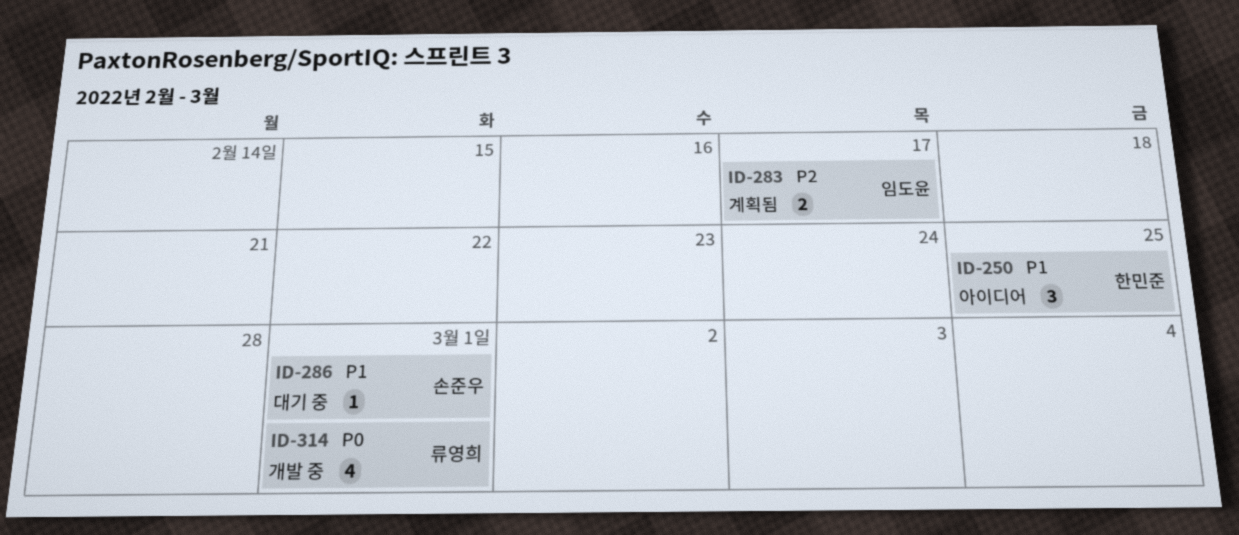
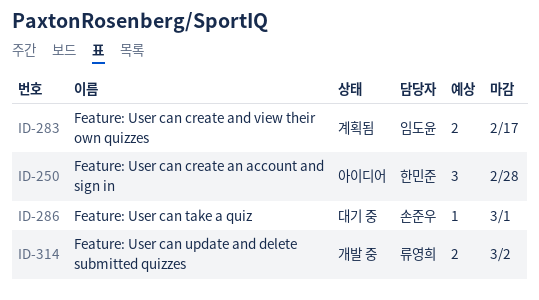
ID-250, due: Feb 25 -> Feb 28
ID-314, estimate: 4 -> 2
ID-314, due: Mar 1 -> Mar 2

